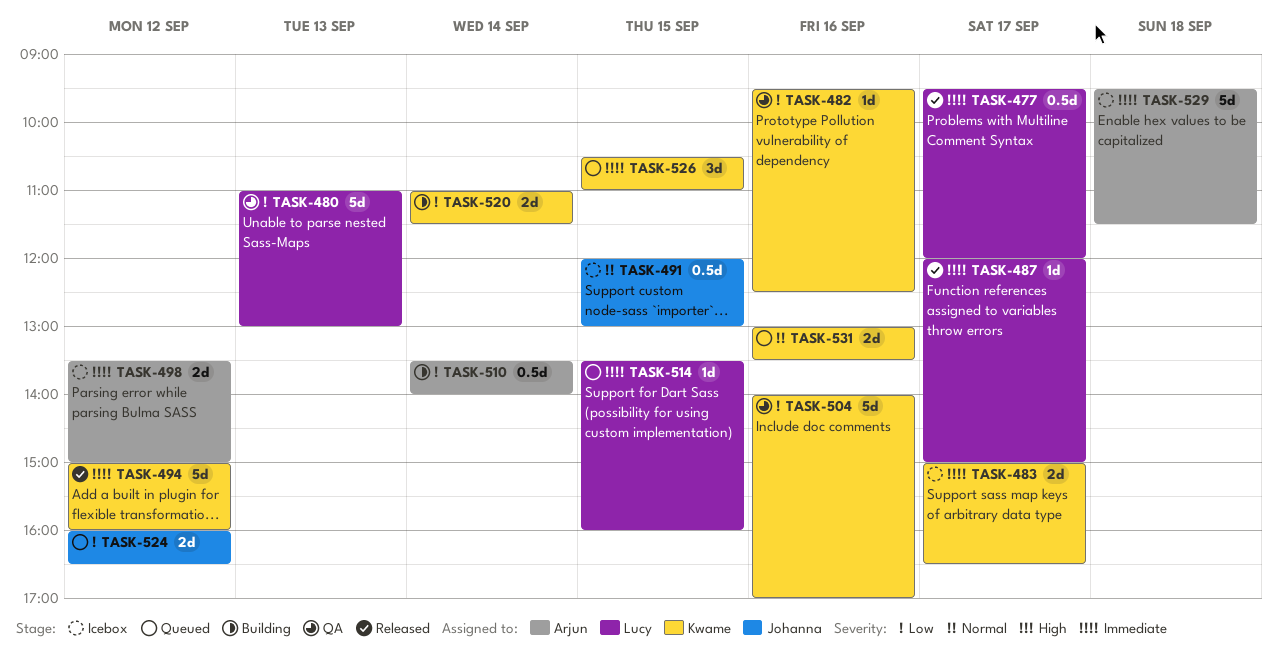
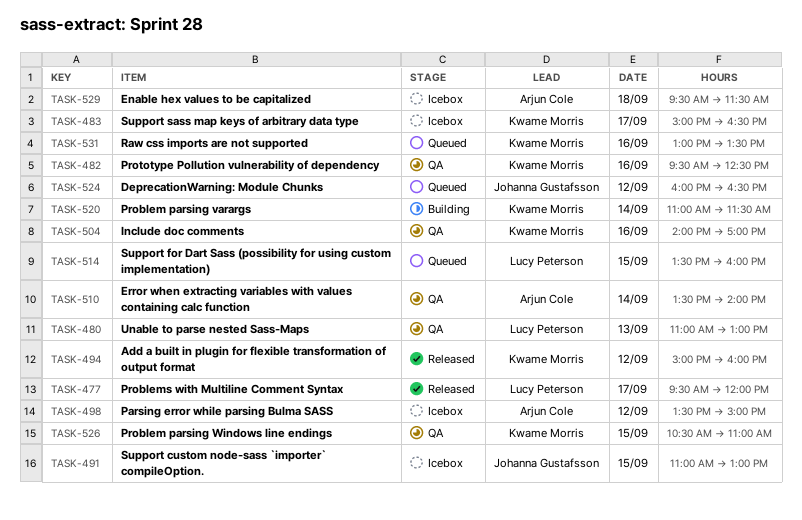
TASK-487: present -> none
TASK-491, begins: 12:00 -> 11:00
TASK-510, status: Building -> QA
TASK-526, status: Queued -> QA

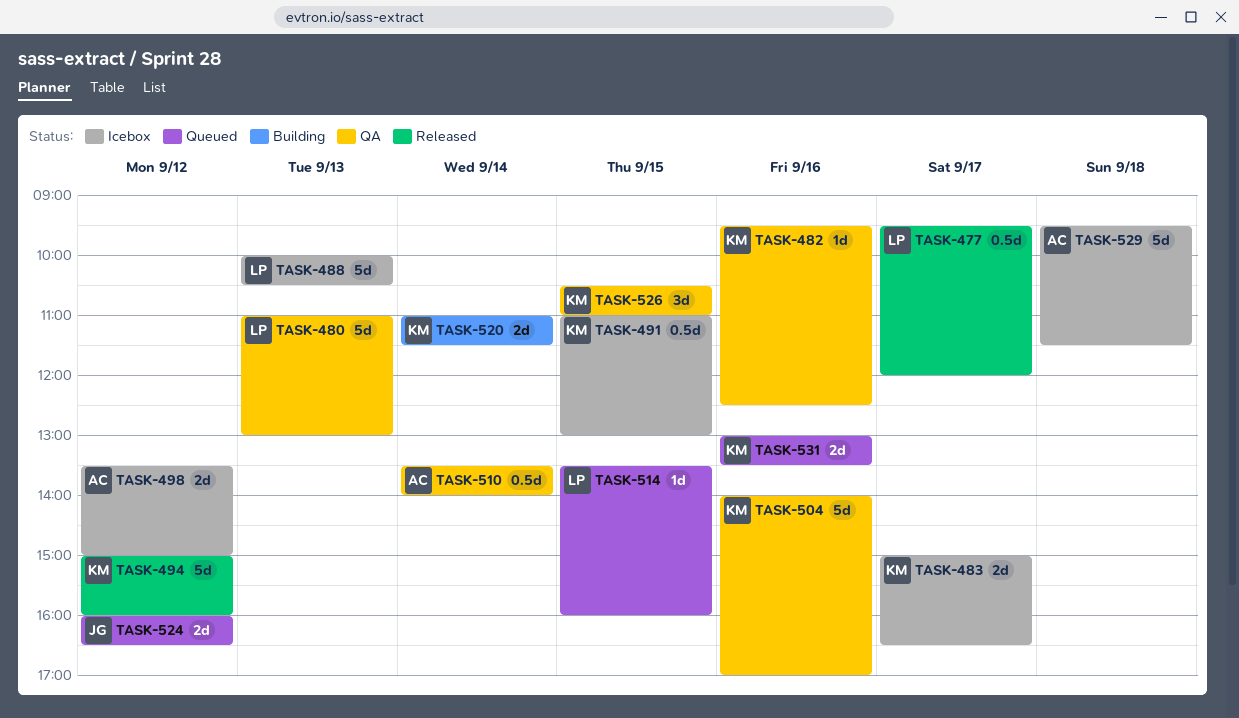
TASK-488: none -> present
TASK-491, owner: Johanna Gustafsson -> Kwame Morris

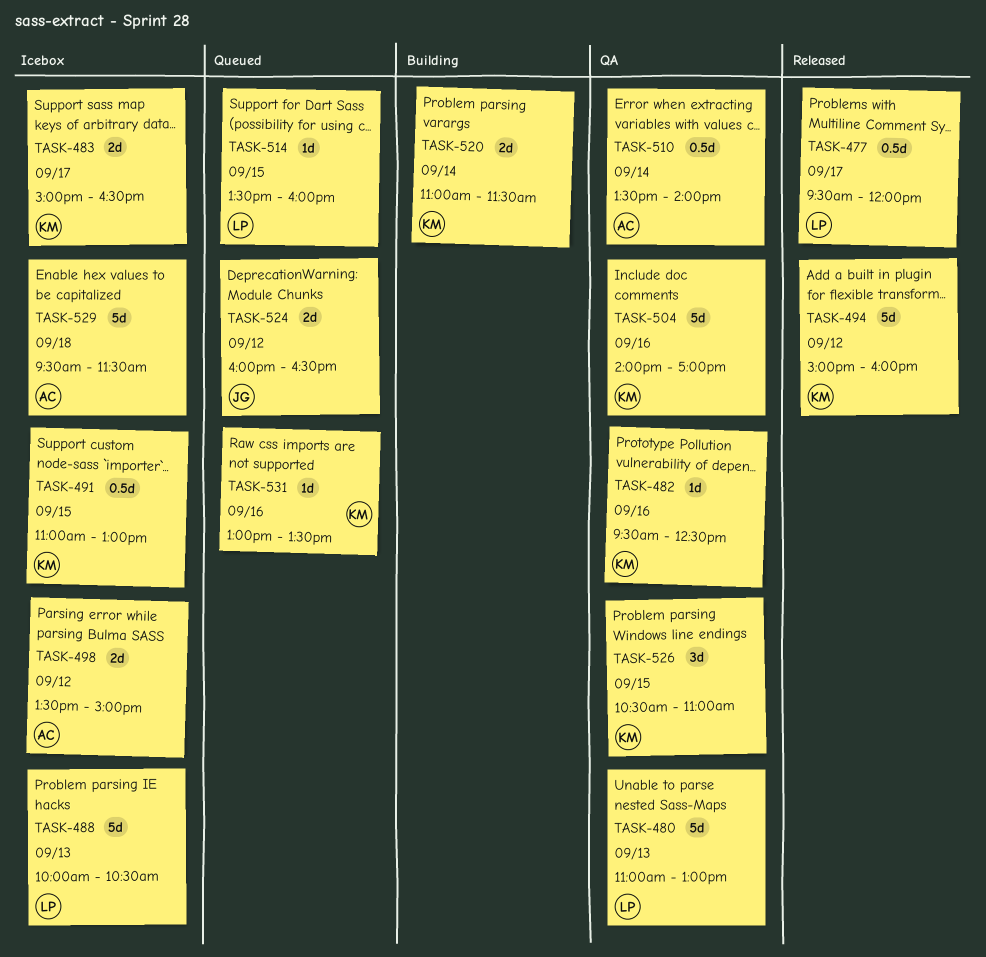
TASK-531, estimate: 2d -> 1d

